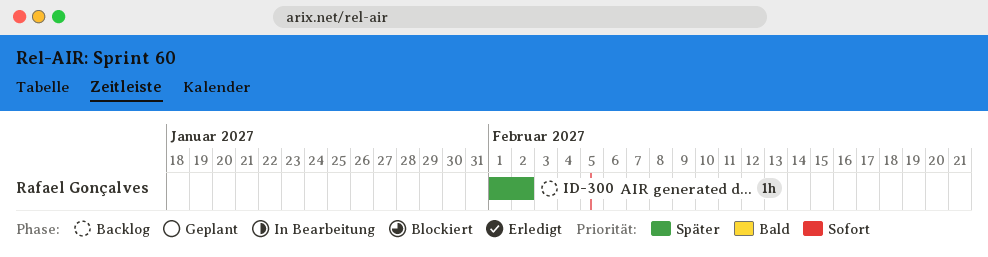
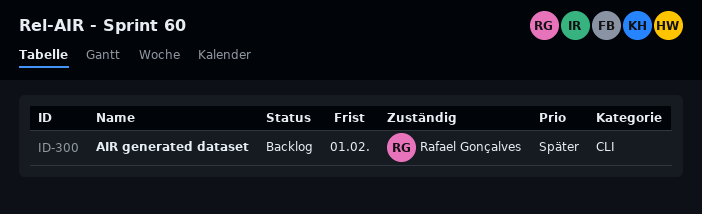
ID-300, due: Feb 2 -> Feb 1

